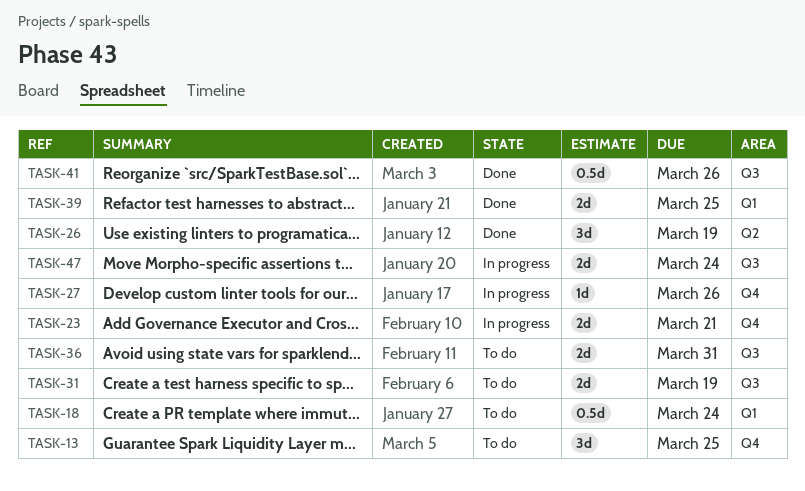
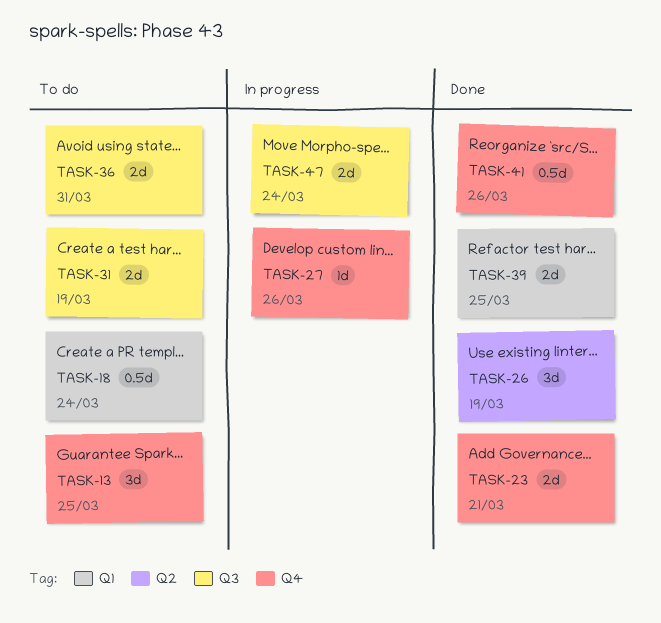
TASK-23, status: In progress -> Done
TASK-41, label: Q3 -> Q4

